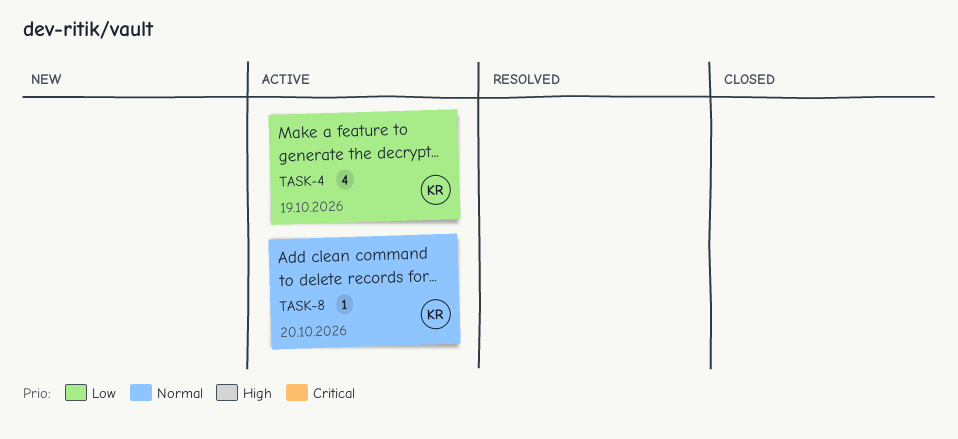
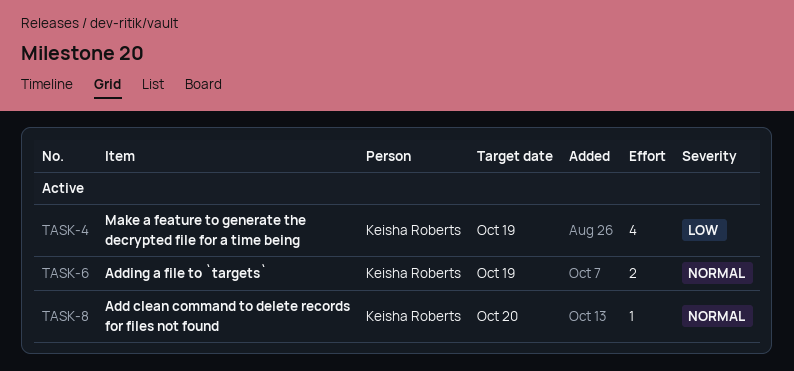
TASK-6: none -> present

